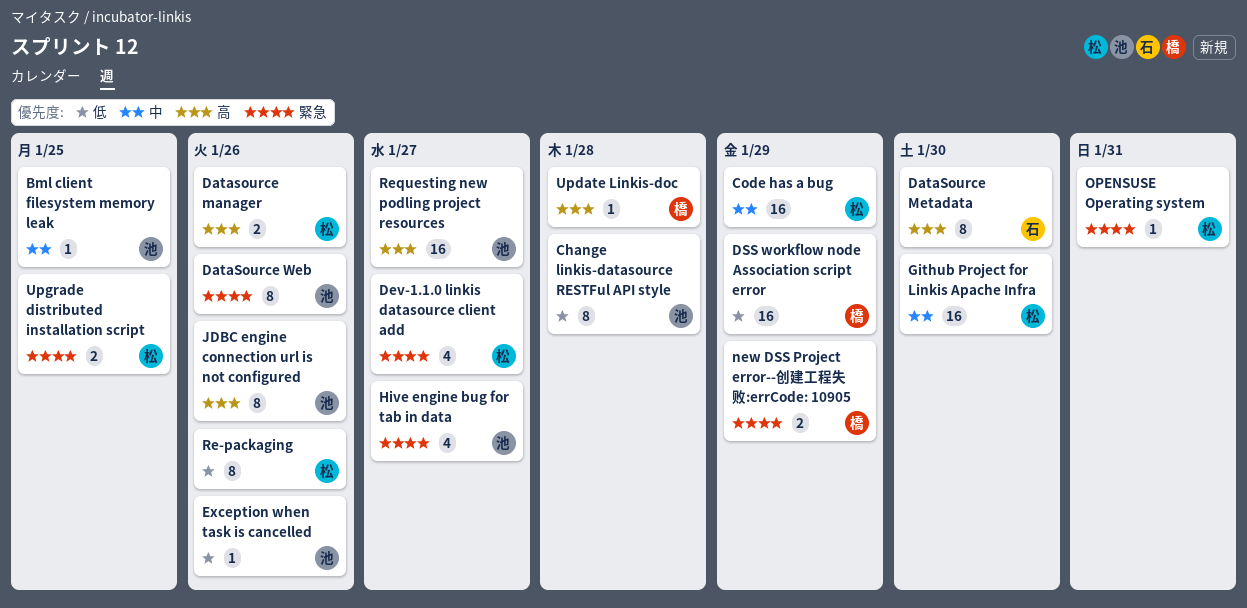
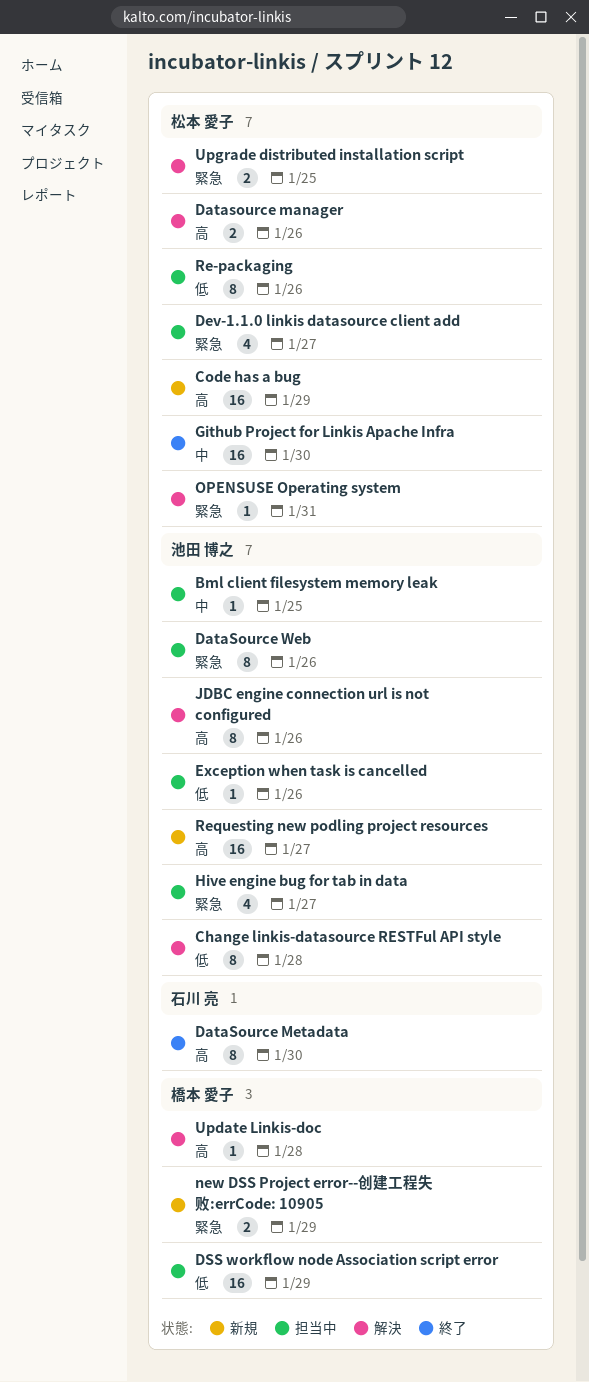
Code has a bug, priority: 中 -> 高

